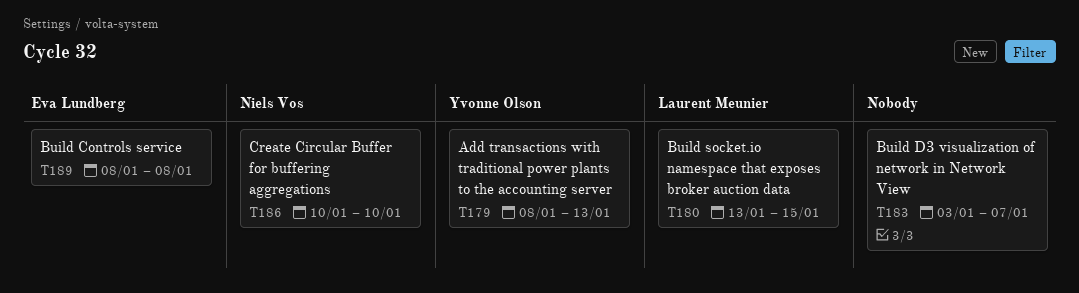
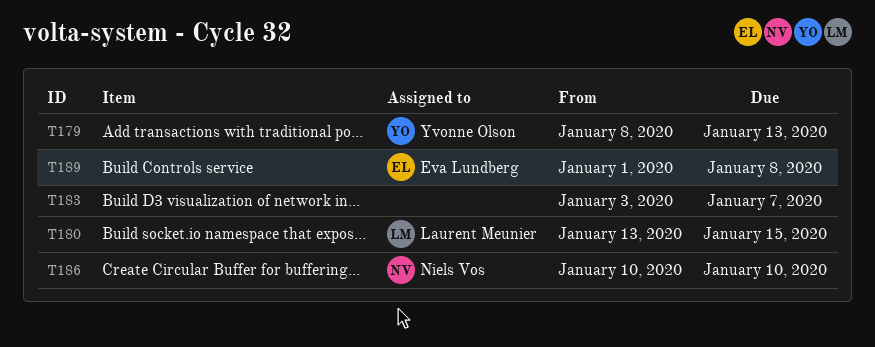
T189, start: Jan 8 -> Jan 1

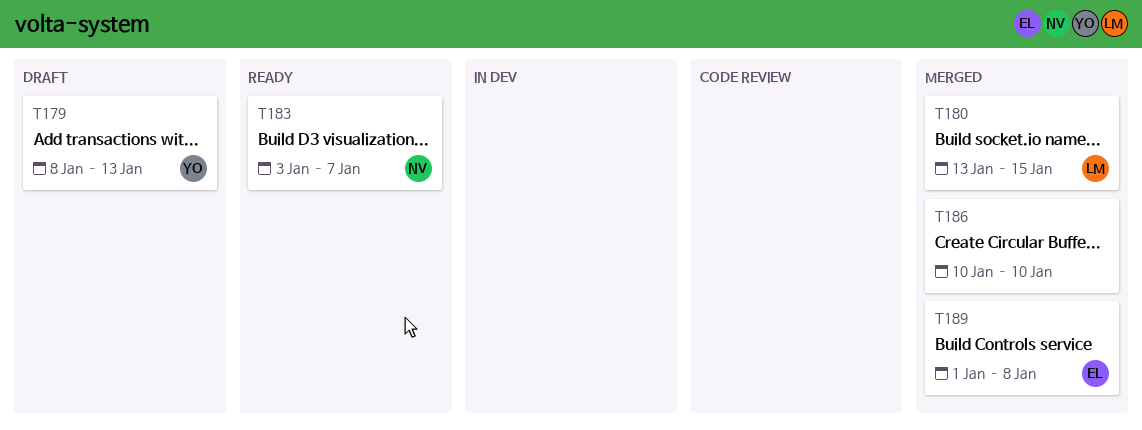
T183, owner: none -> Niels Vos
T186, owner: Niels Vos -> none

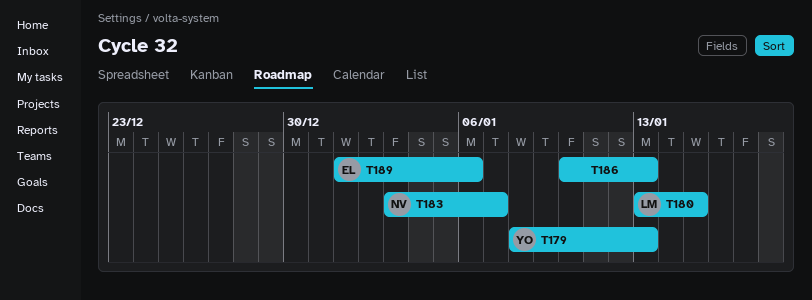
T186, due: Jan 10 -> Jan 13
T189, due: Jan 8 -> Jan 6

